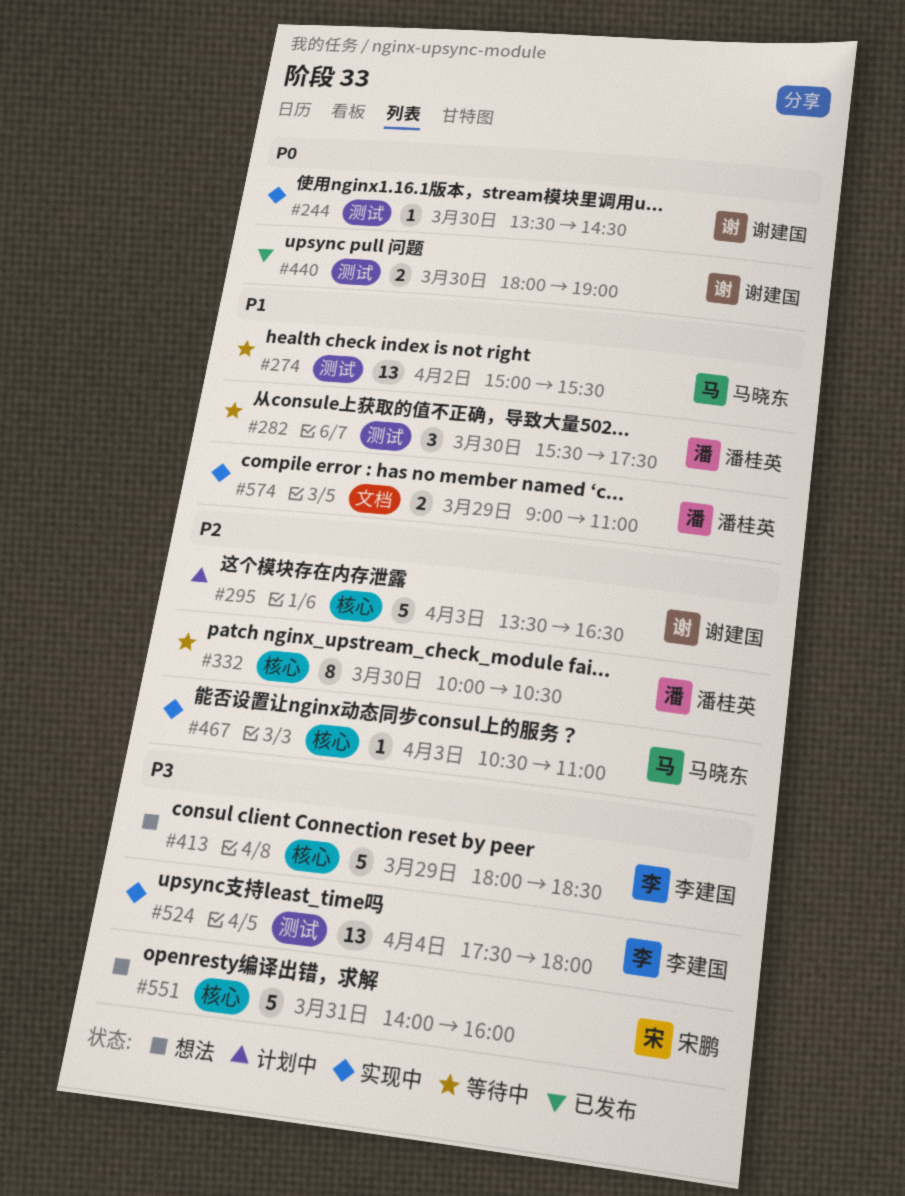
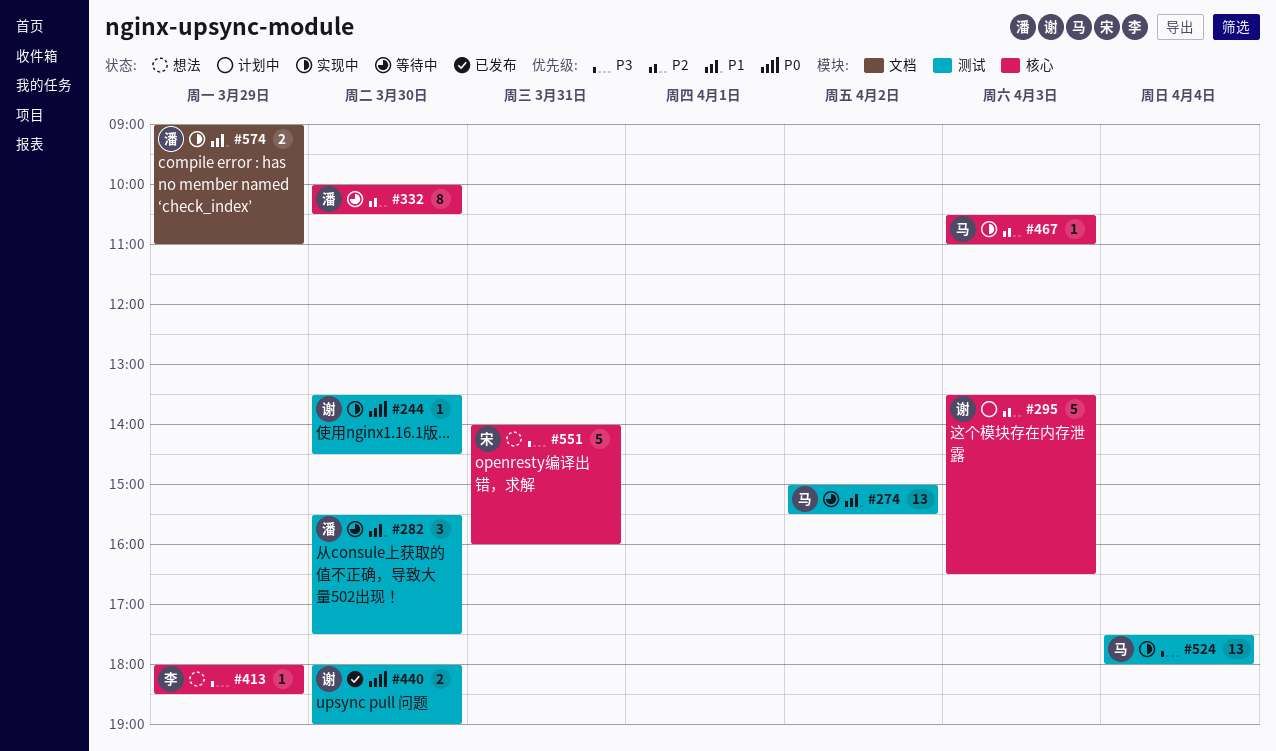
#413, estimate: 5 -> 1
#524, owner: 李建国 -> 马晓东

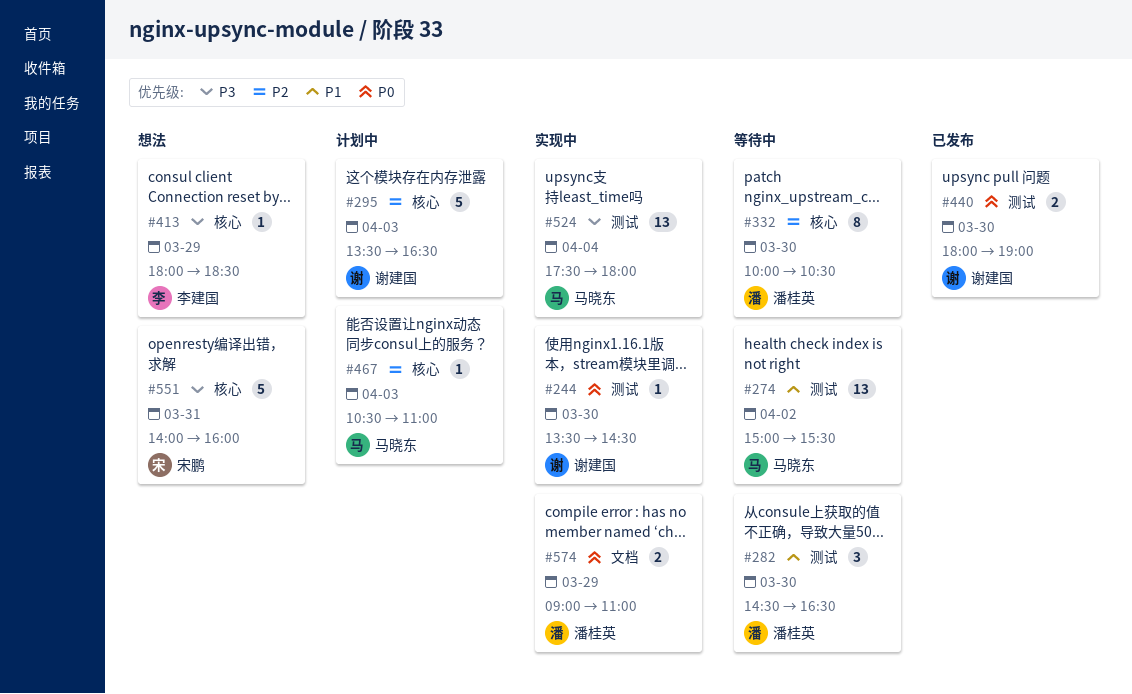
#282, begins: 15:30 -> 14:30
#282, ends: 17:30 -> 16:30
#467, status: 实现中 -> 计划中
#574, priority: P1 -> P0

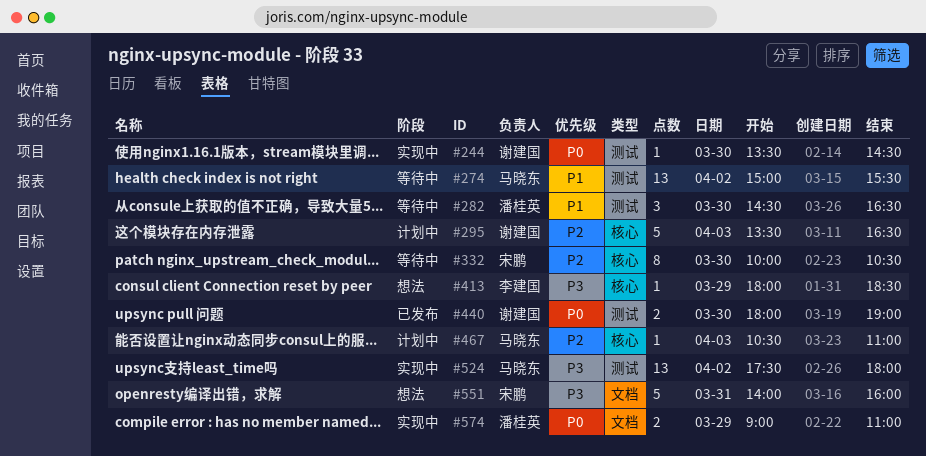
#332, owner: 潘桂英 -> 宋鹏
#524, day: Apr 4 -> Apr 2
#551, label: 核心 -> 文档

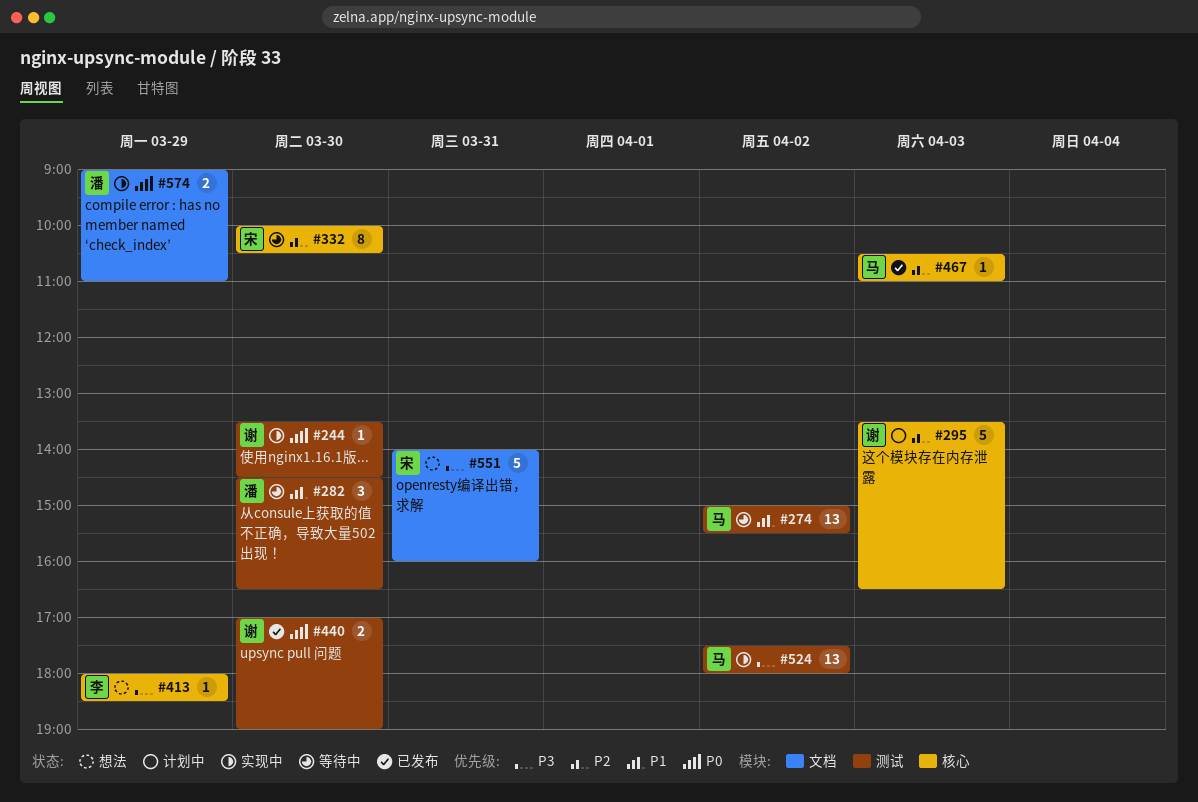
#440, begins: 18:00 -> 17:00
#467, status: 计划中 -> 已发布

